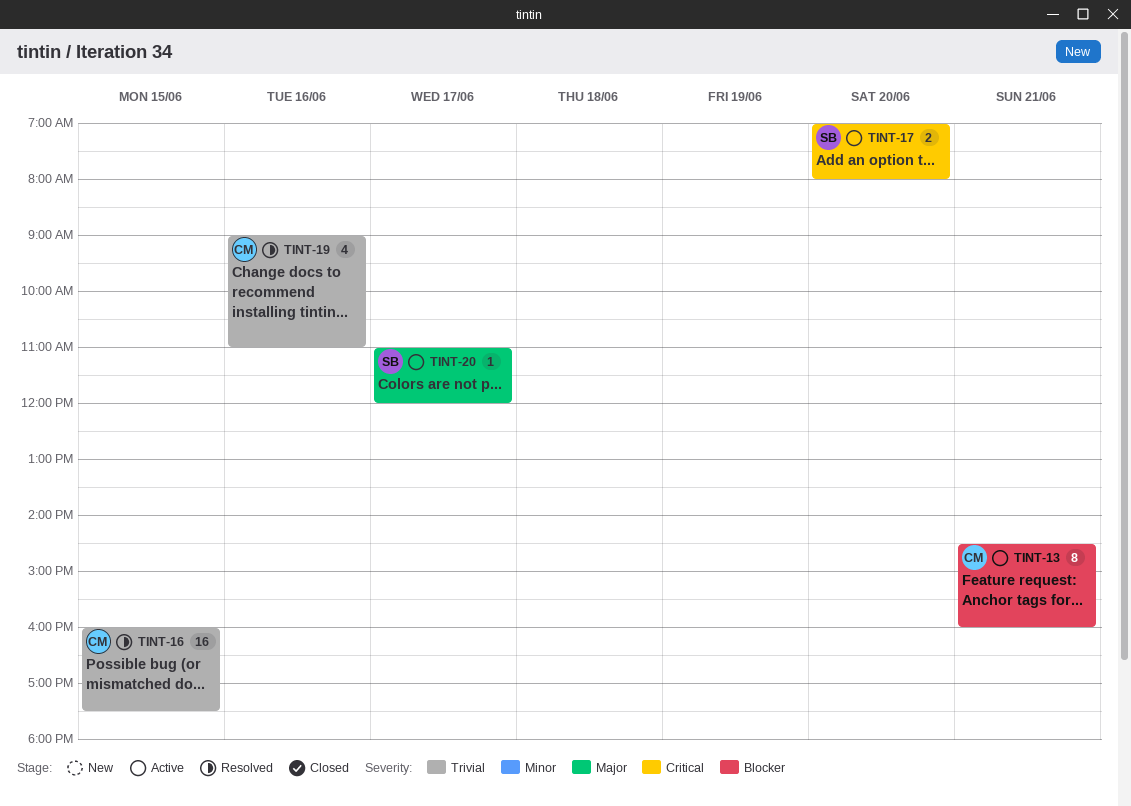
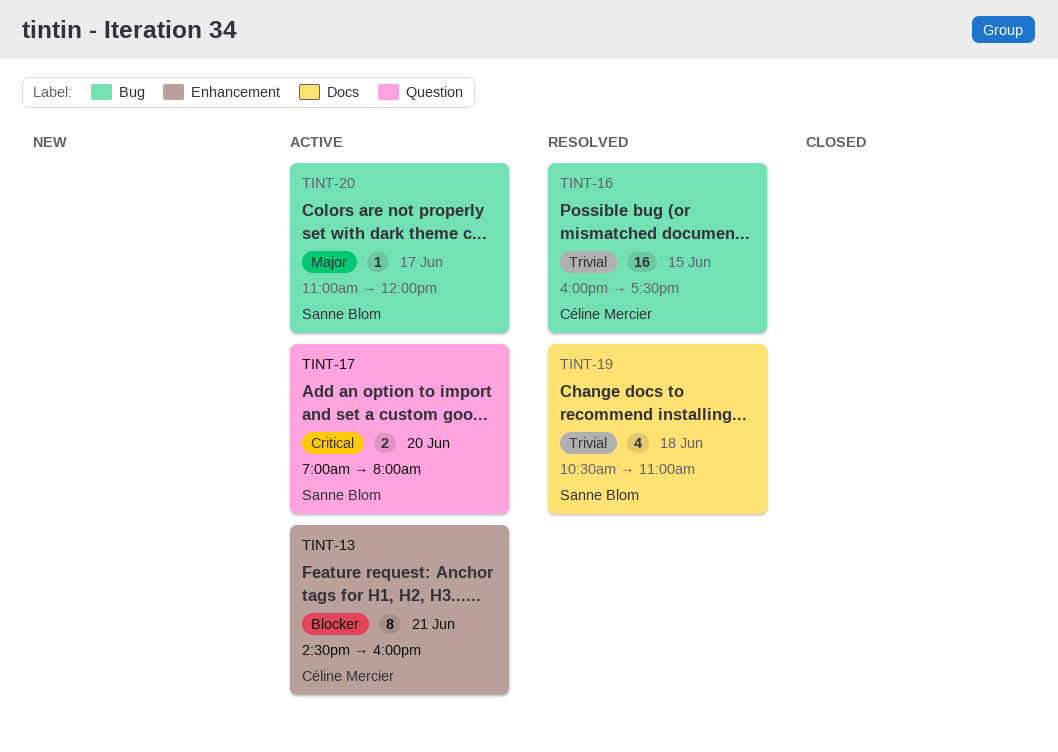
TINT-19, owner: Céline Mercier -> Sanne Blom
TINT-19, day: Jun 16 -> Jun 18
TINT-19, begins: 09:00 -> 10:30

